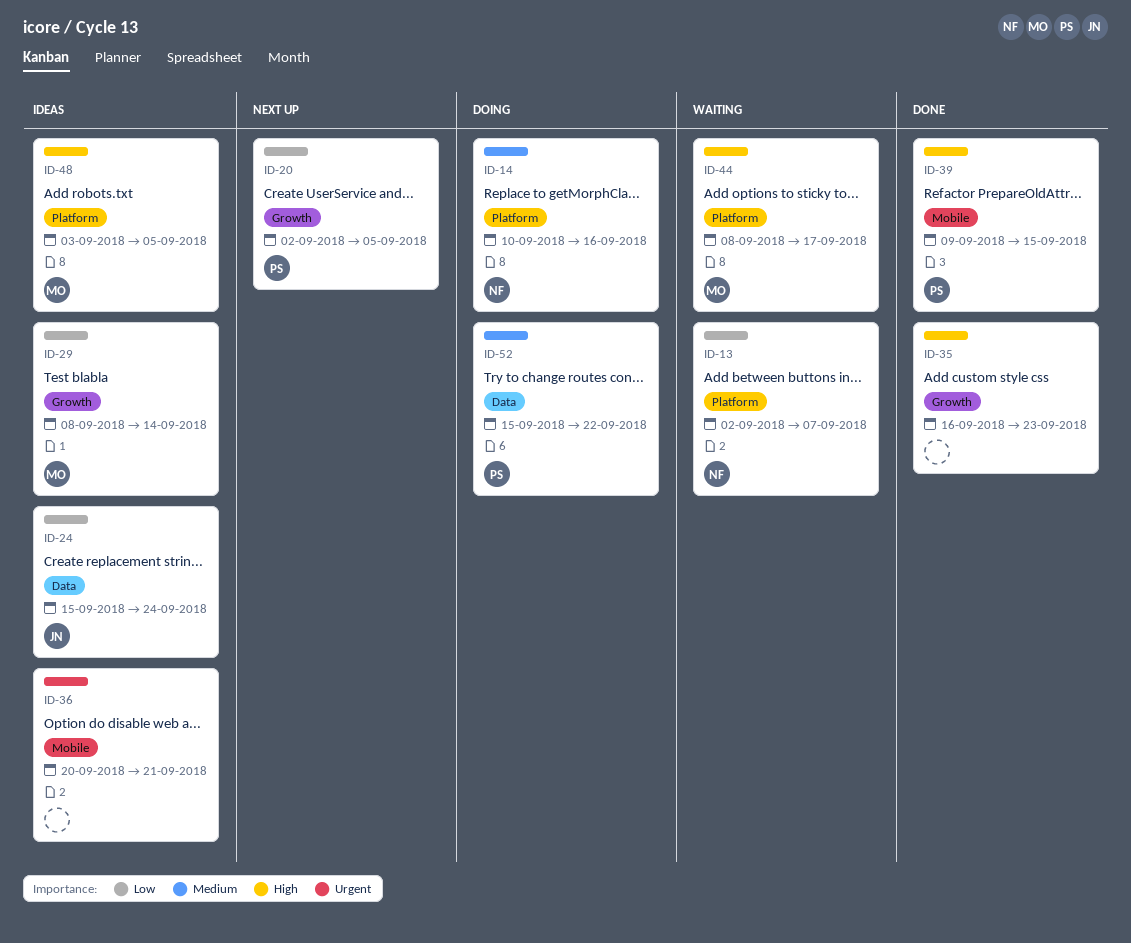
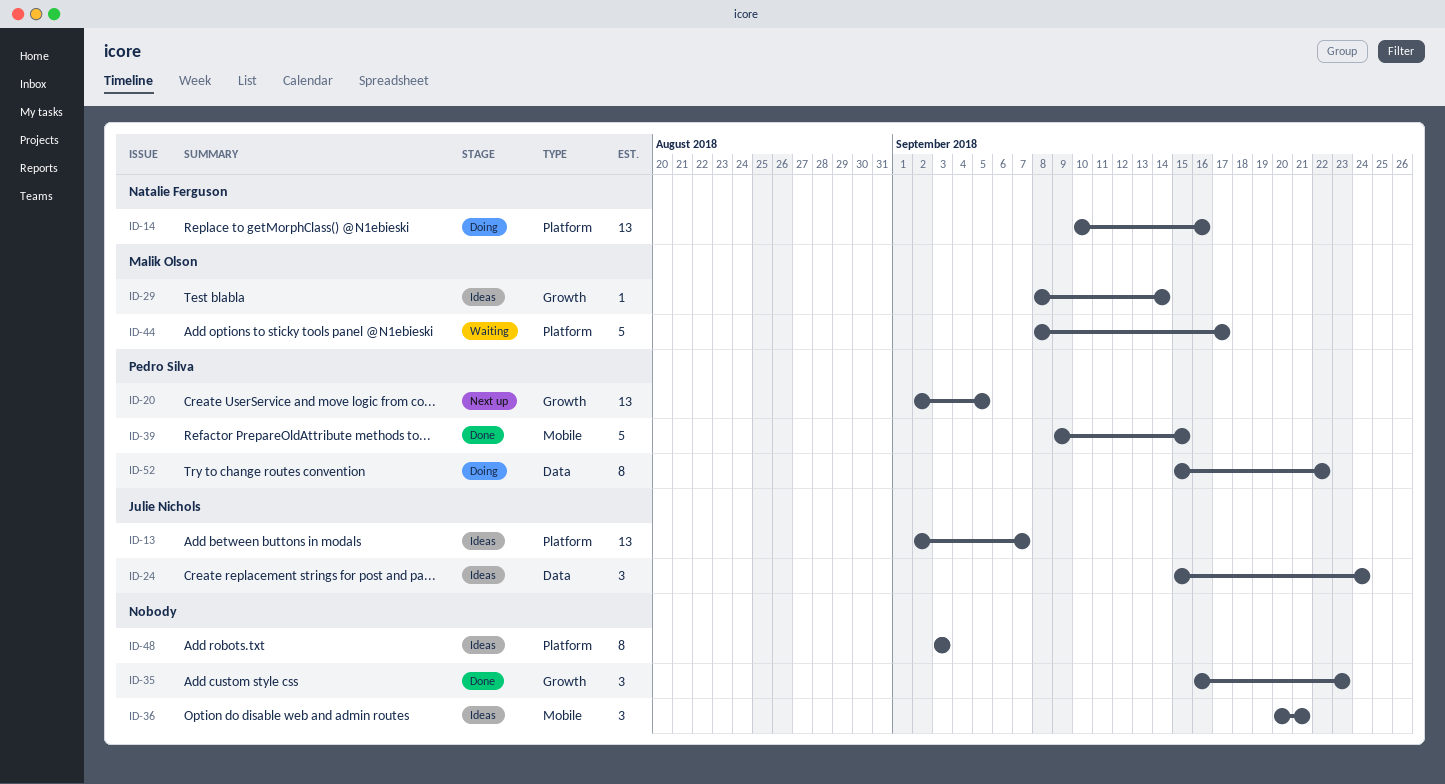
ID-13, status: Waiting -> Ideas
ID-13, owner: Natalie Ferguson -> Julie Nichols
ID-48, owner: Malik Olson -> none
ID-48, due: Sep 5 -> Sep 3

